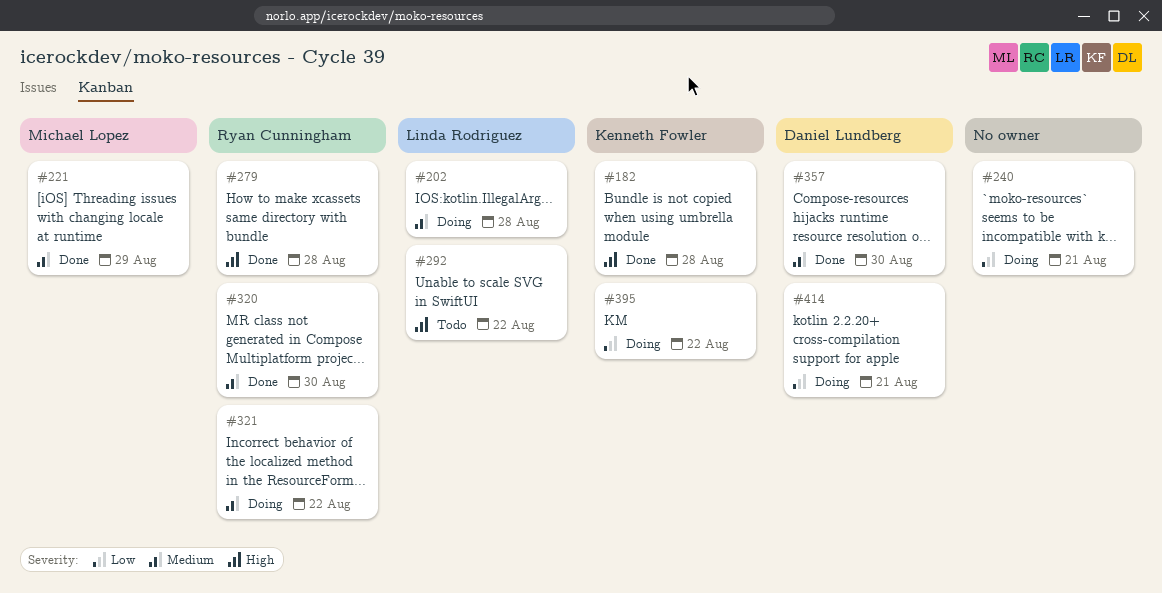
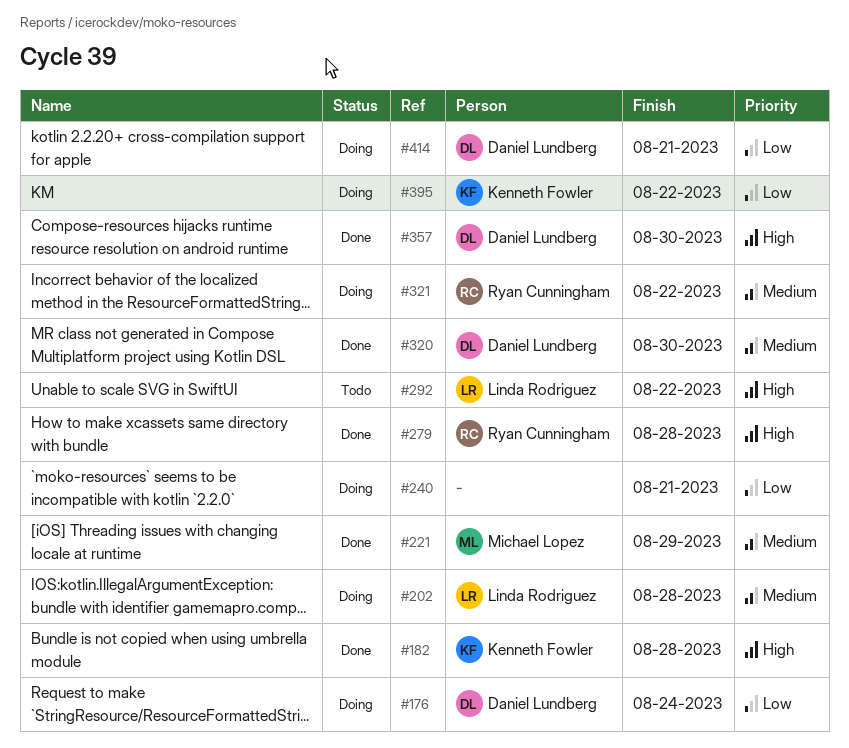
#176: none -> present
#320, owner: Ryan Cunningham -> Daniel Lundberg
#357, priority: Medium -> High

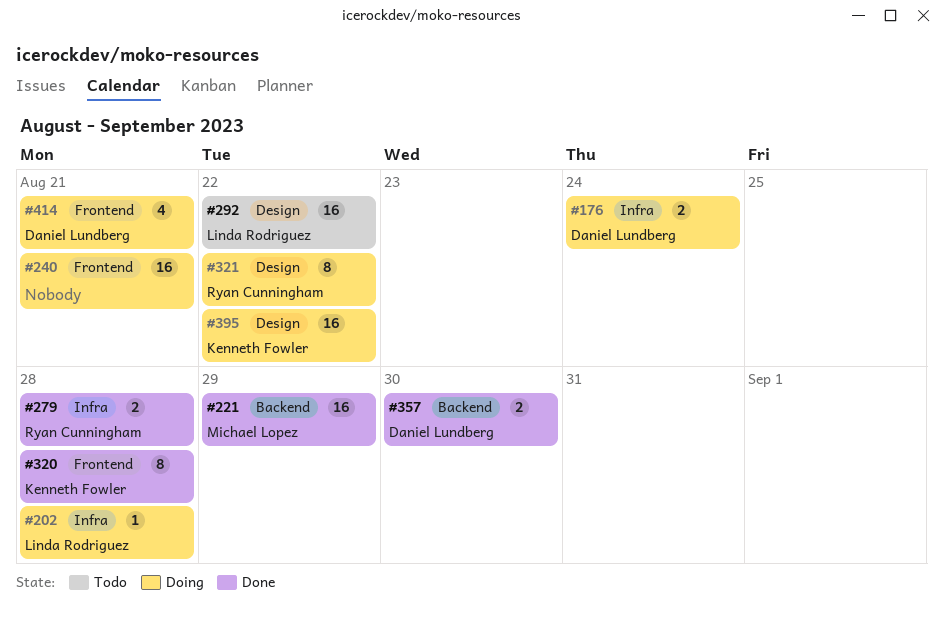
#182: present -> none
#320, owner: Daniel Lundberg -> Kenneth Fowler
#320, due: Aug 30 -> Aug 28

